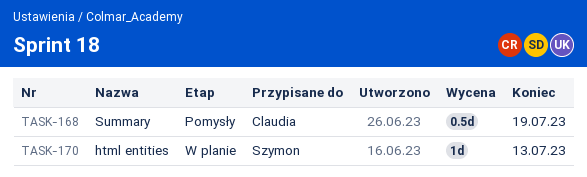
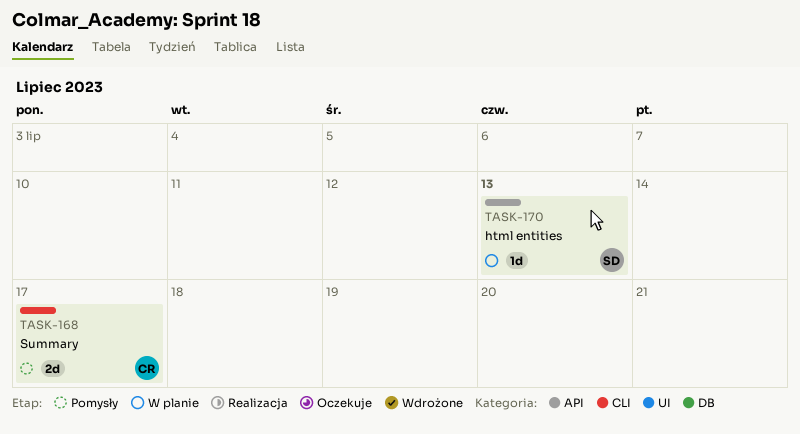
TASK-168, estimate: 0.5d -> 2d
TASK-168, due: Jul 19 -> Jul 17

